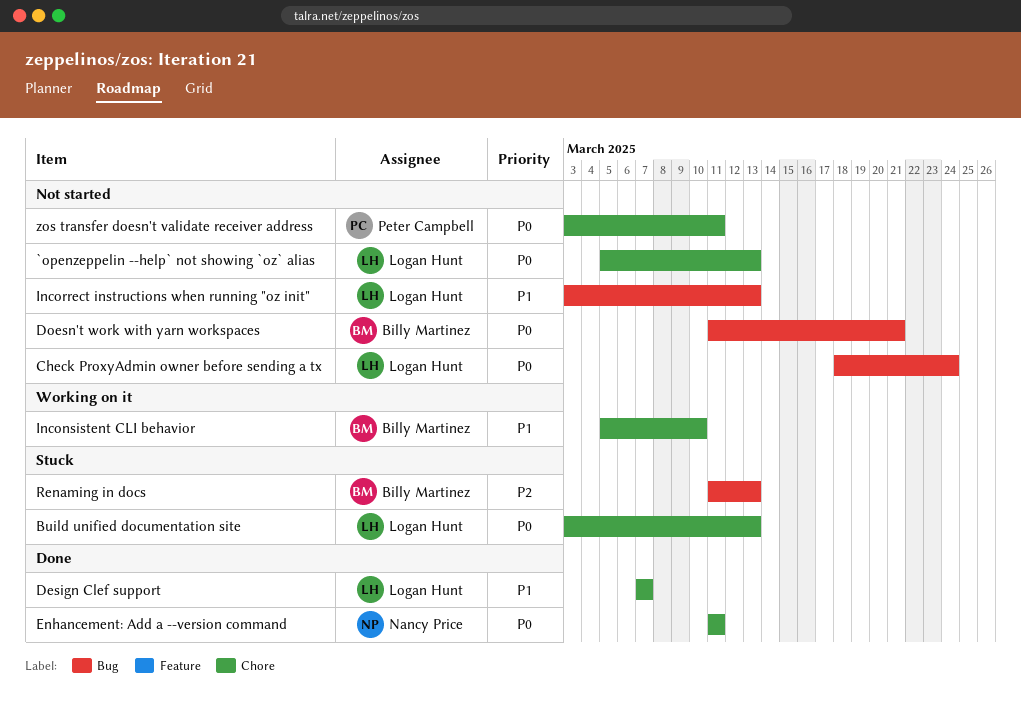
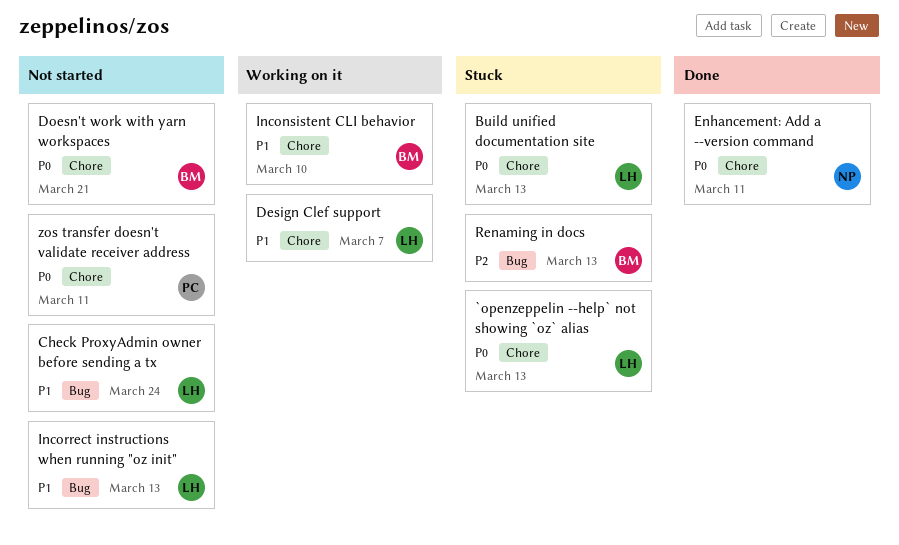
`openzeppelin --help` not showing `oz` alias, status: Not started -> Stuck
Check ProxyAdmin owner before sending a tx, priority: P0 -> P1
Design Clef support, status: Done -> Working on it
Doesn't work with yarn workspaces, label: Bug -> Chore

